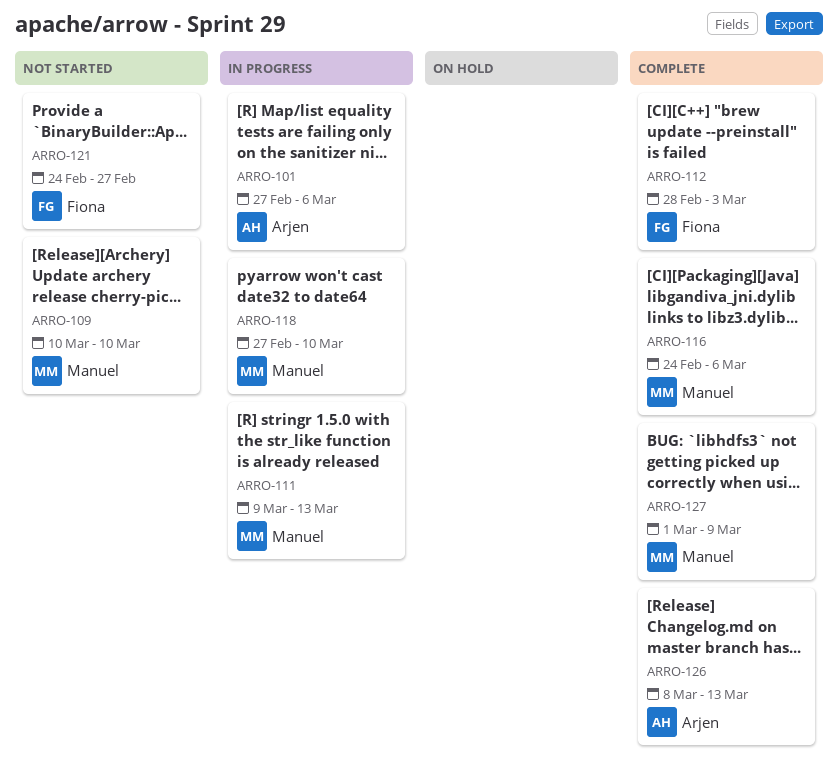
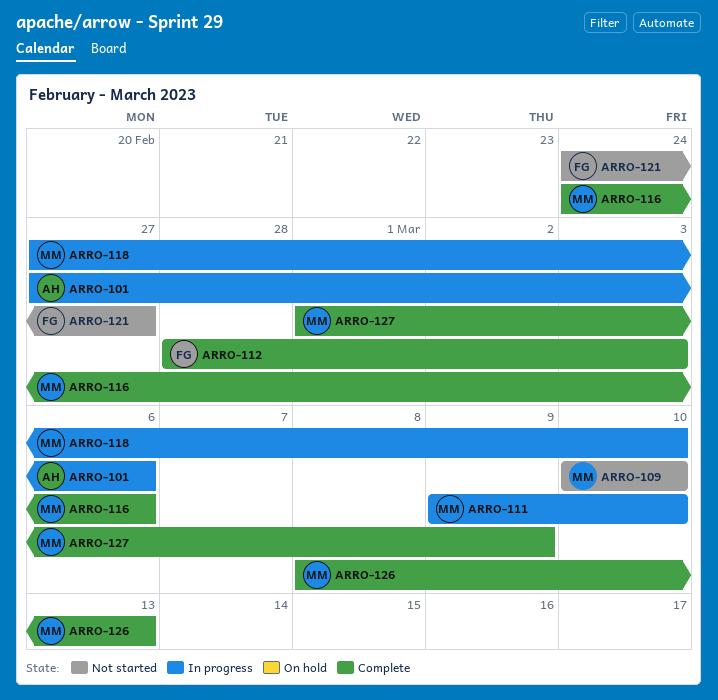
ARRO-111, due: Mar 13 -> Mar 10
ARRO-126, owner: Arjen -> Manuel

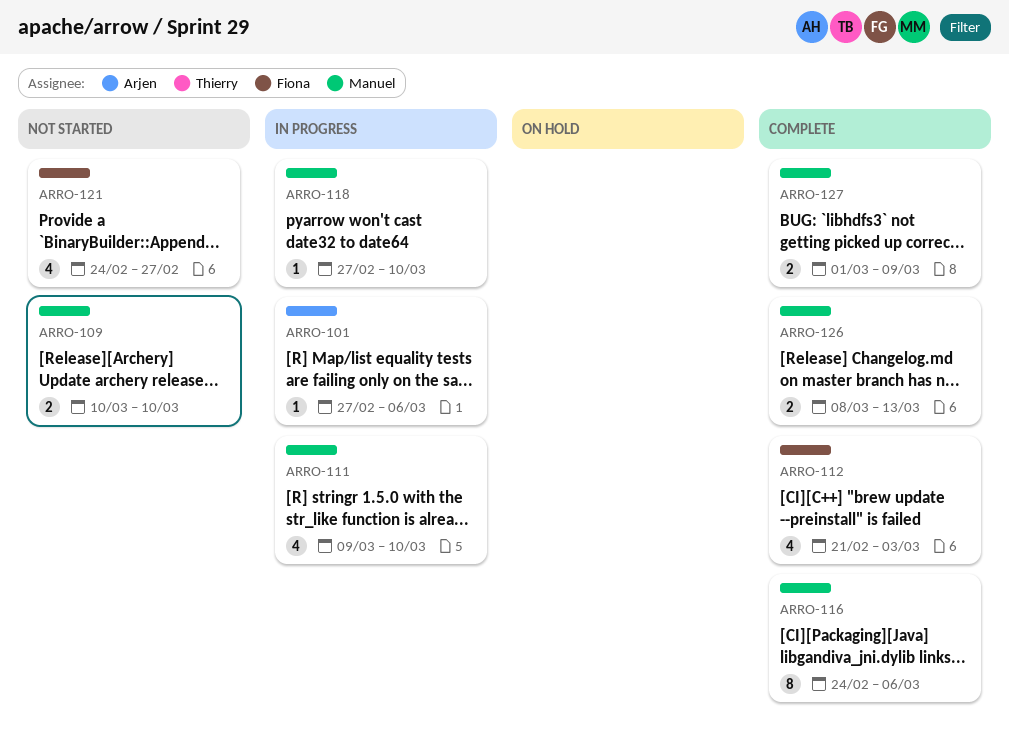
ARRO-112, start: Feb 28 -> Feb 21

